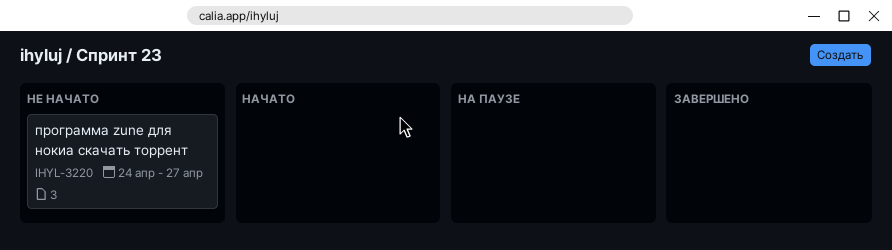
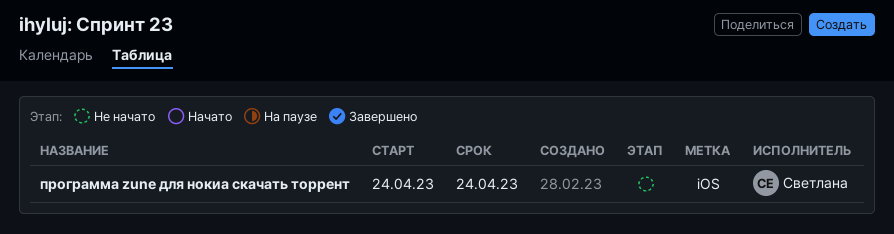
программа zune для нокиа скачать торрент, due: Apr 27 -> Apr 24

